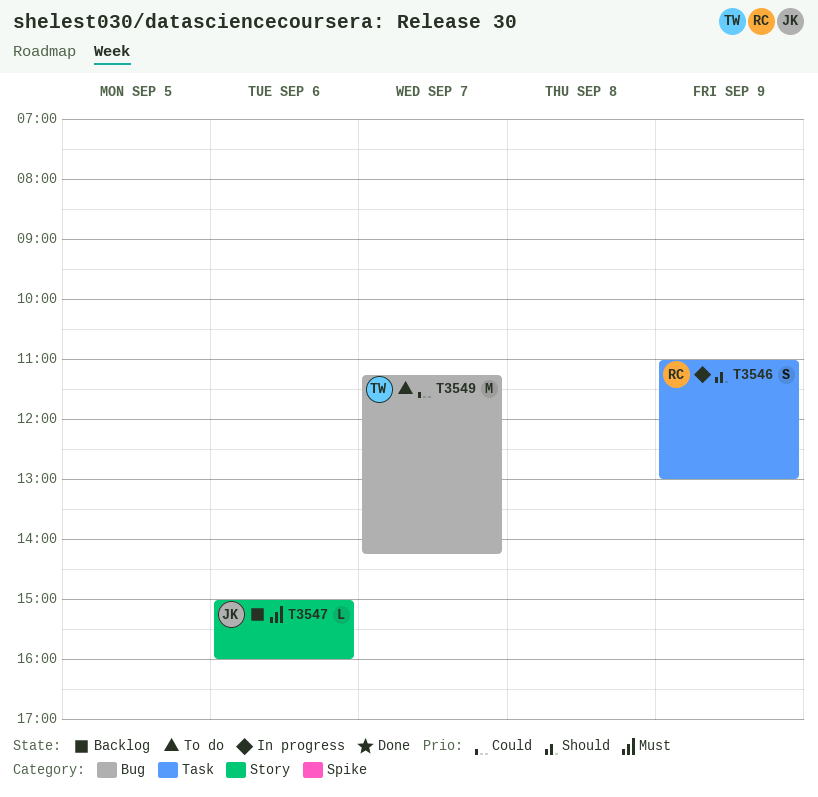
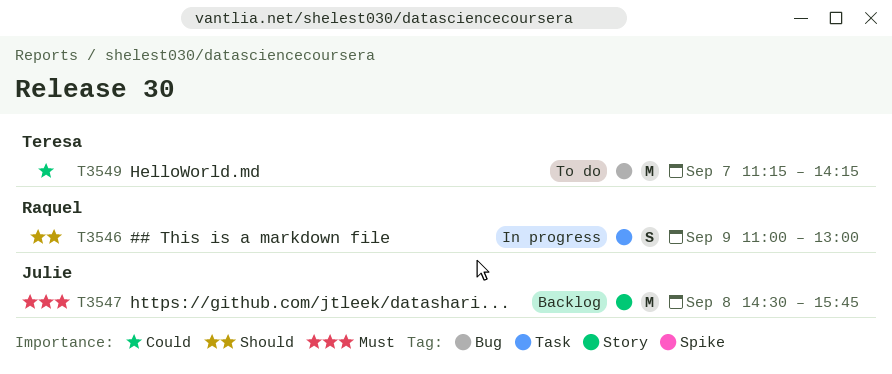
T3547, estimate: L -> M
T3547, day: Sep 6 -> Sep 8
T3547, begins: 15:00 -> 14:30
T3547, ends: 16:00 -> 15:45

